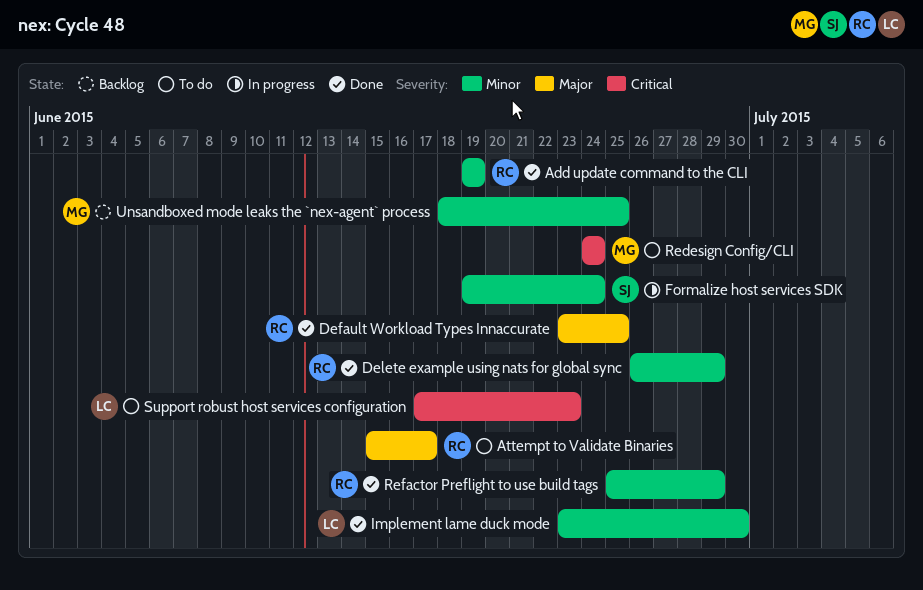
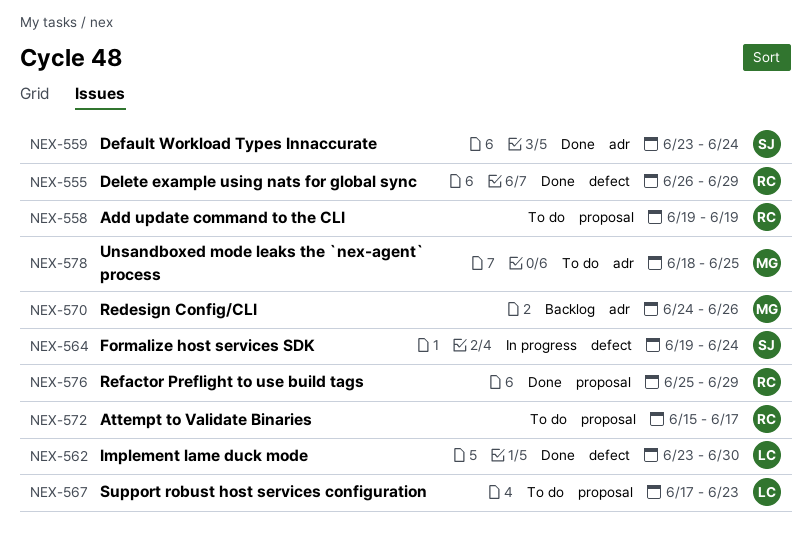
Add update command to the CLI, status: Done -> To do
Default Workload Types Innaccurate, owner: RC -> SJ
Default Workload Types Innaccurate, due: Jun 25 -> Jun 24
Redesign Config/CLI, status: To do -> Backlog
Redesign Config/CLI, due: Jun 24 -> Jun 26
Unsandboxed mode leaks the `nex-agent` process, status: Backlog -> To do

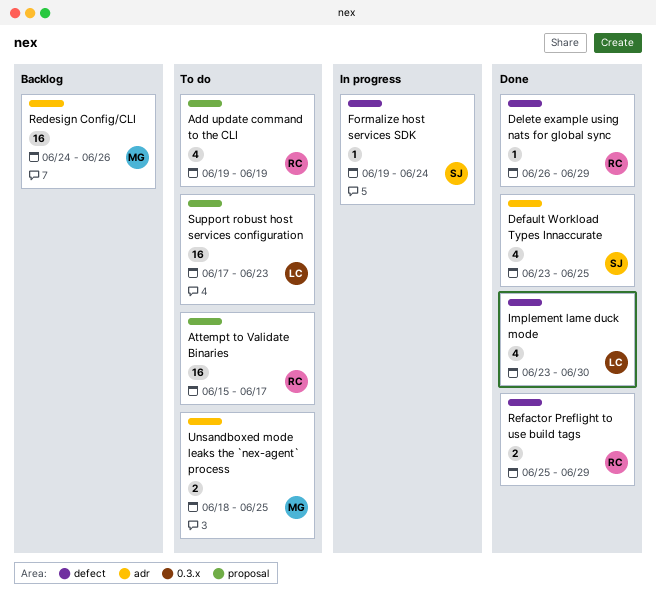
Default Workload Types Innaccurate, due: Jun 24 -> Jun 25
Refactor Preflight to use build tags, label: proposal -> defect

